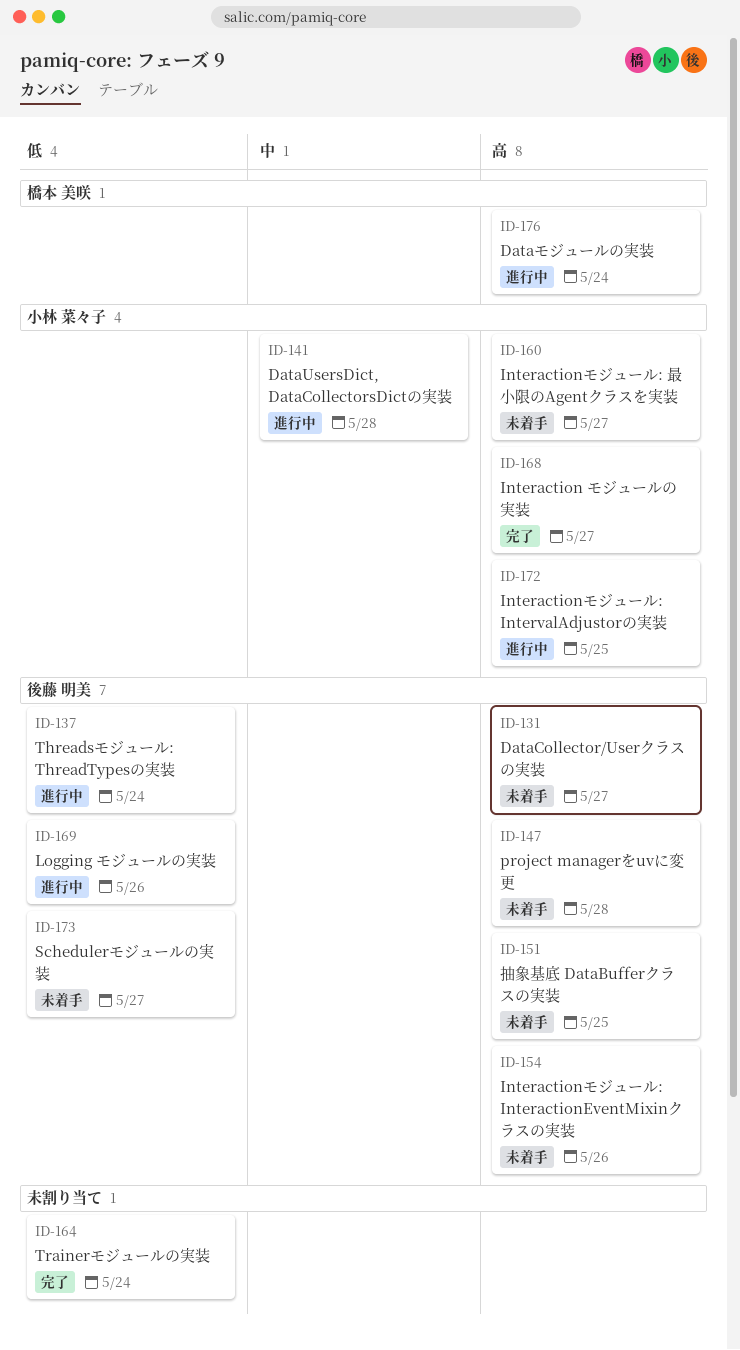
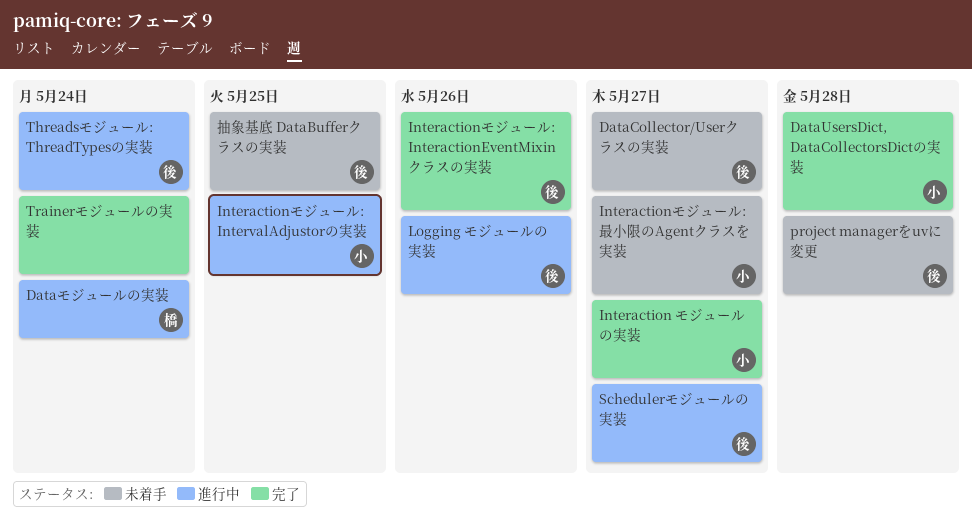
DataUsersDict, DataCollectorsDictの実装, status: 進行中 -> 完了
Interactionモジュール: InteractionEventMixinクラスの実装, status: 未着手 -> 完了
Schedulerモジュールの実装, status: 未着手 -> 進行中

